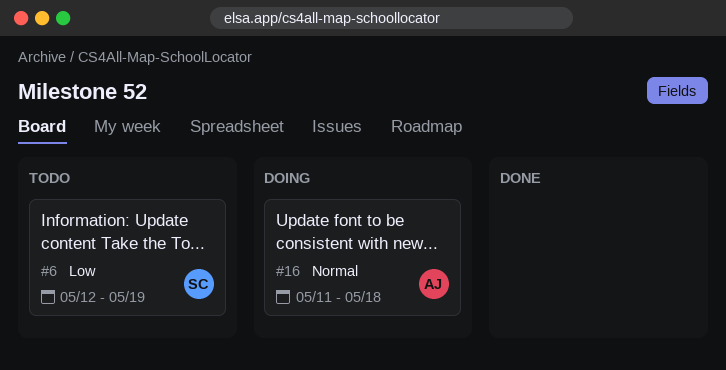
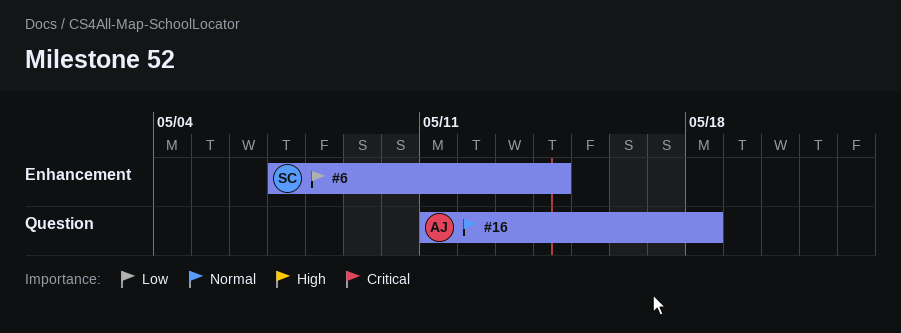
#6, start: May 12 -> May 7
#6, due: May 19 -> May 14

